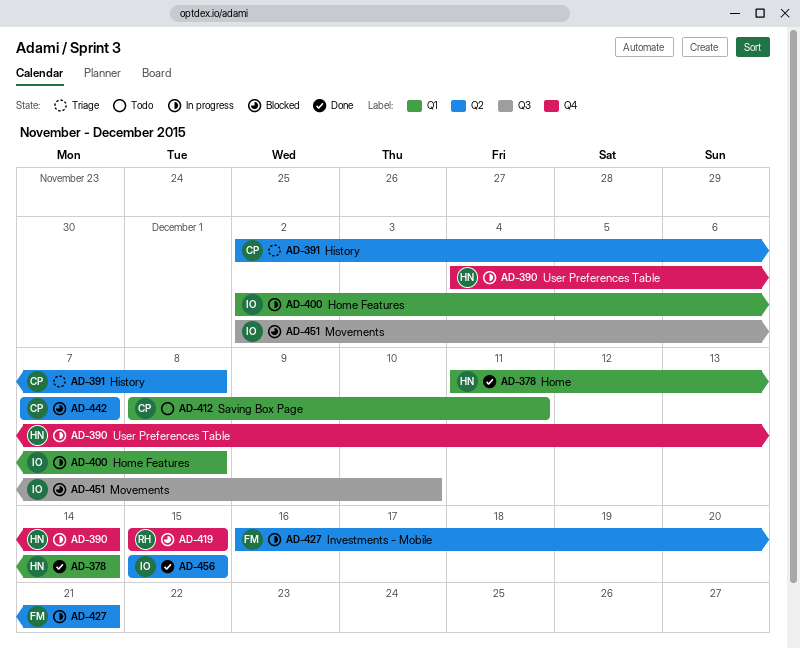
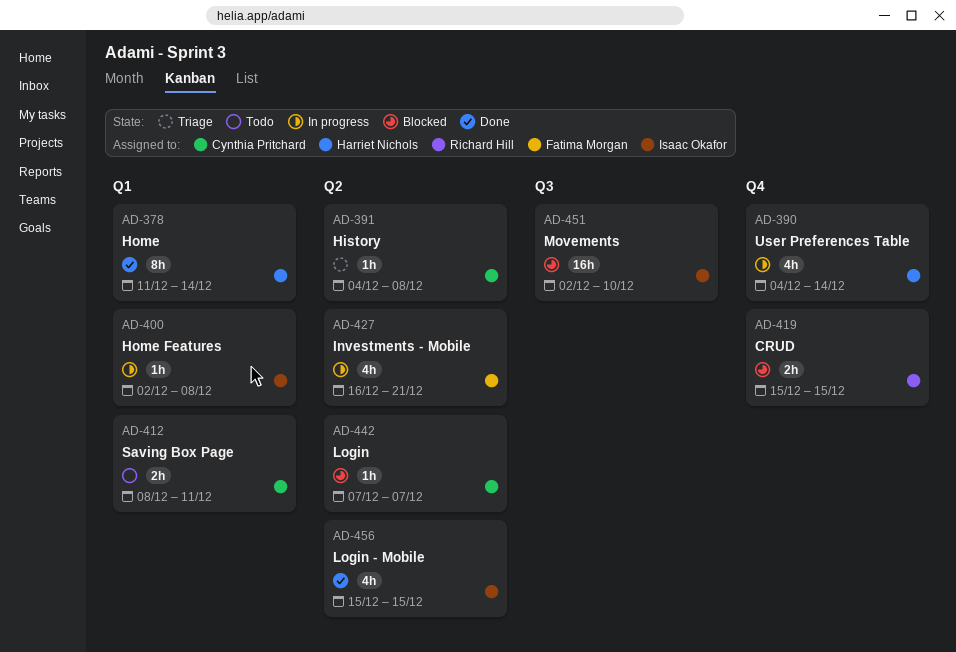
AD-391, start: Dec 2 -> Dec 4

